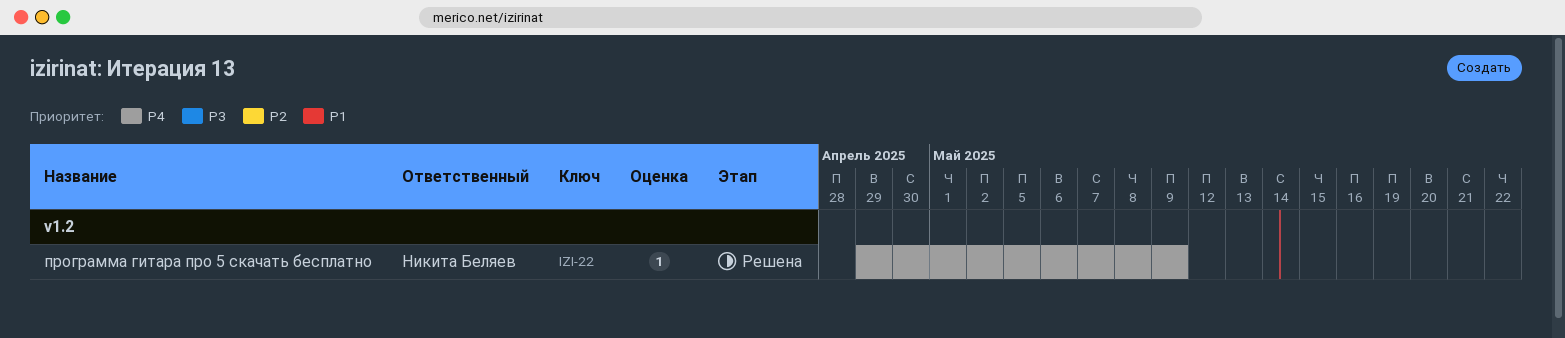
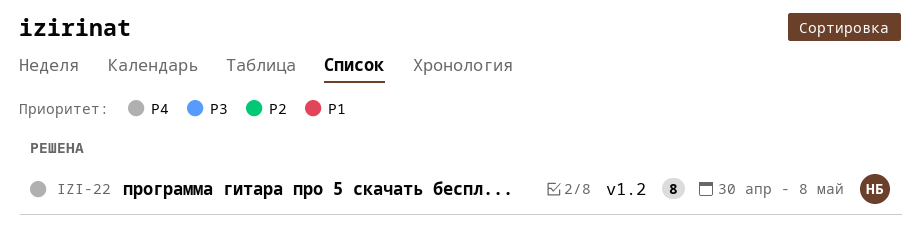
IZI-22, estimate: 1 -> 8
IZI-22, start: Apr 29 -> Apr 30
IZI-22, due: May 9 -> May 8

